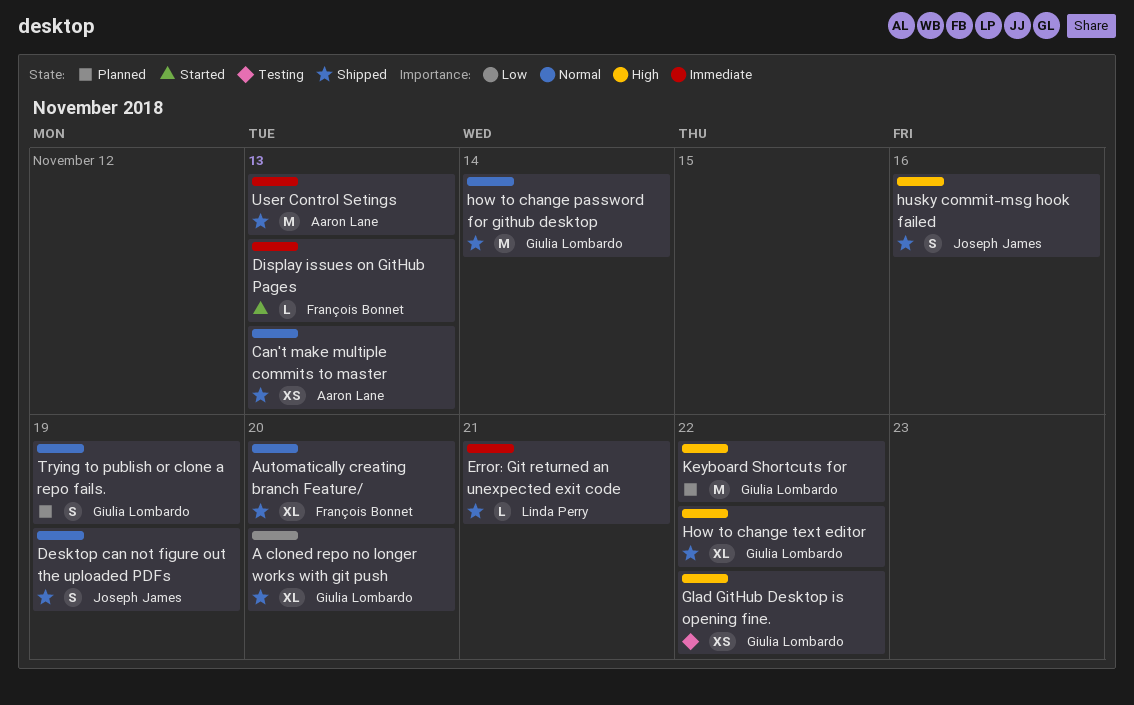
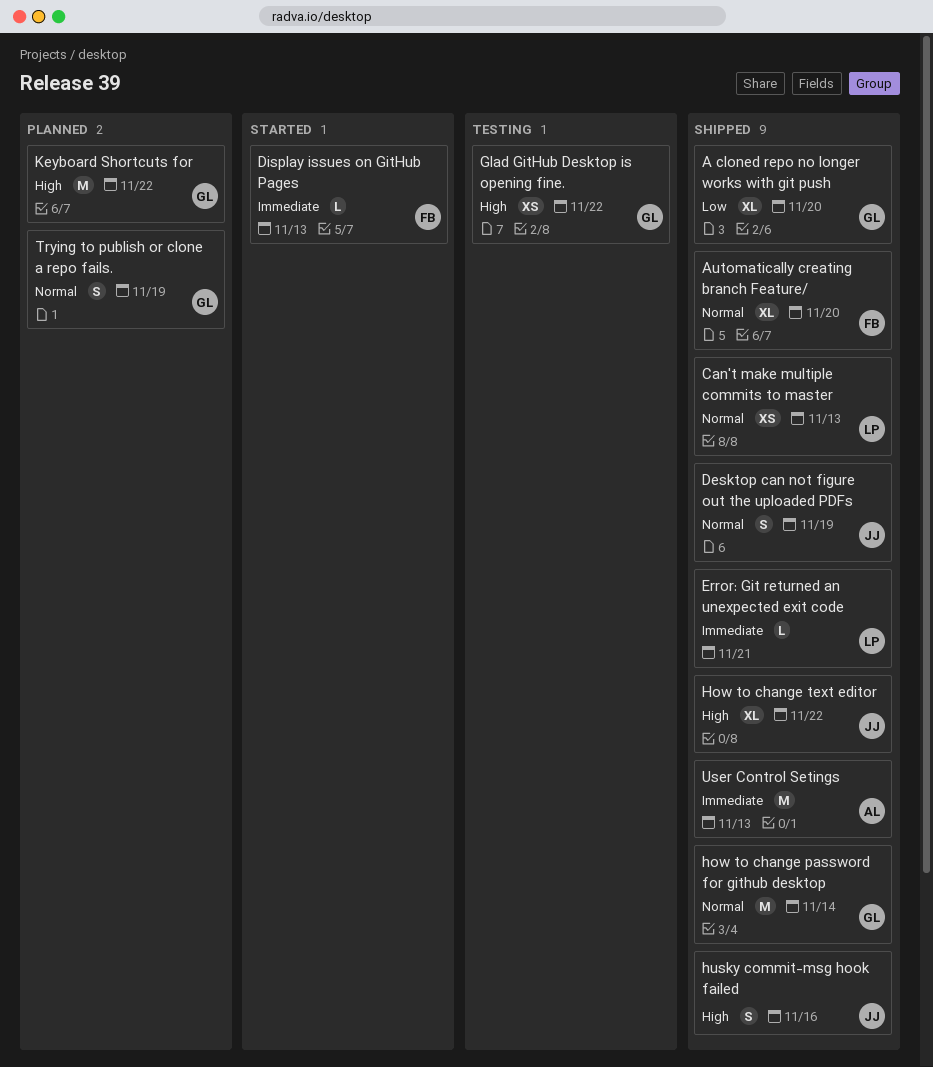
Can't make multiple commits to master, owner: Aaron Lane -> Linda Perry
How to change text editor, owner: Giulia Lombardo -> Joseph James

